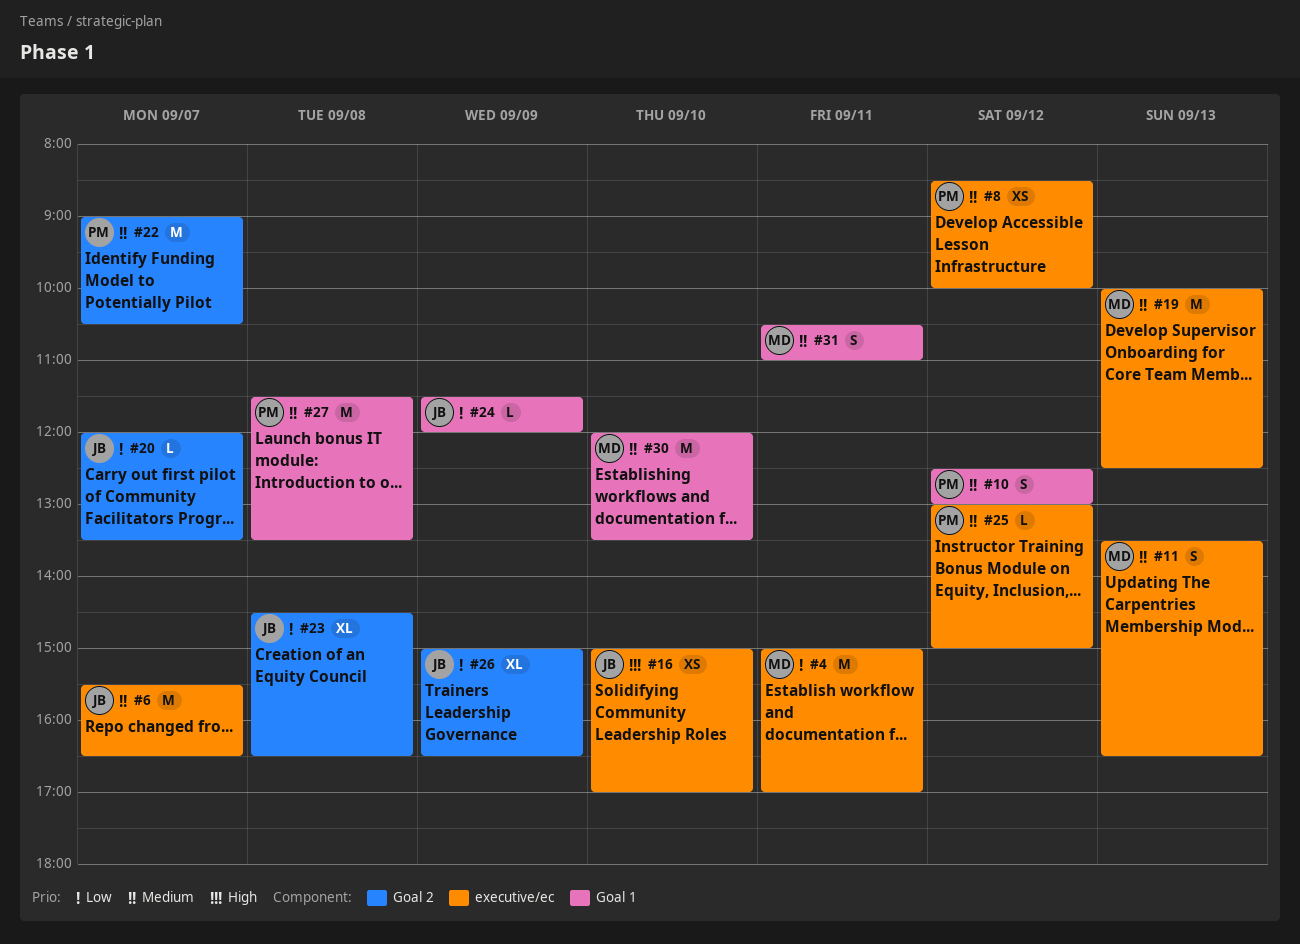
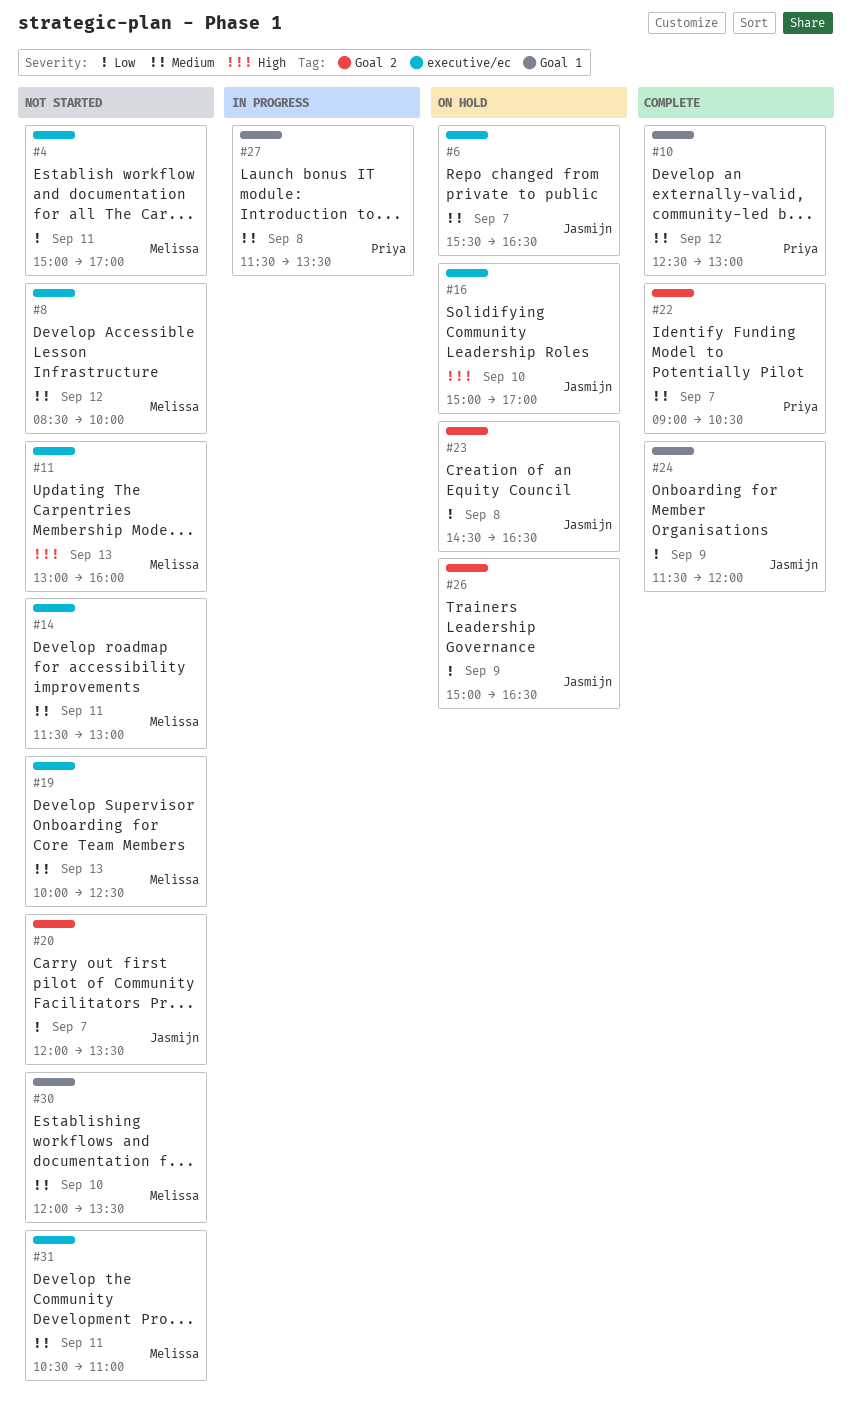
#8, owner: Priya -> Melissa
#11, priority: Medium -> High
#11, begins: 13:30 -> 13:00
#11, ends: 16:30 -> 16:00
#14: none -> present
#25: present -> none
#31, label: Goal 1 -> executive/ec

